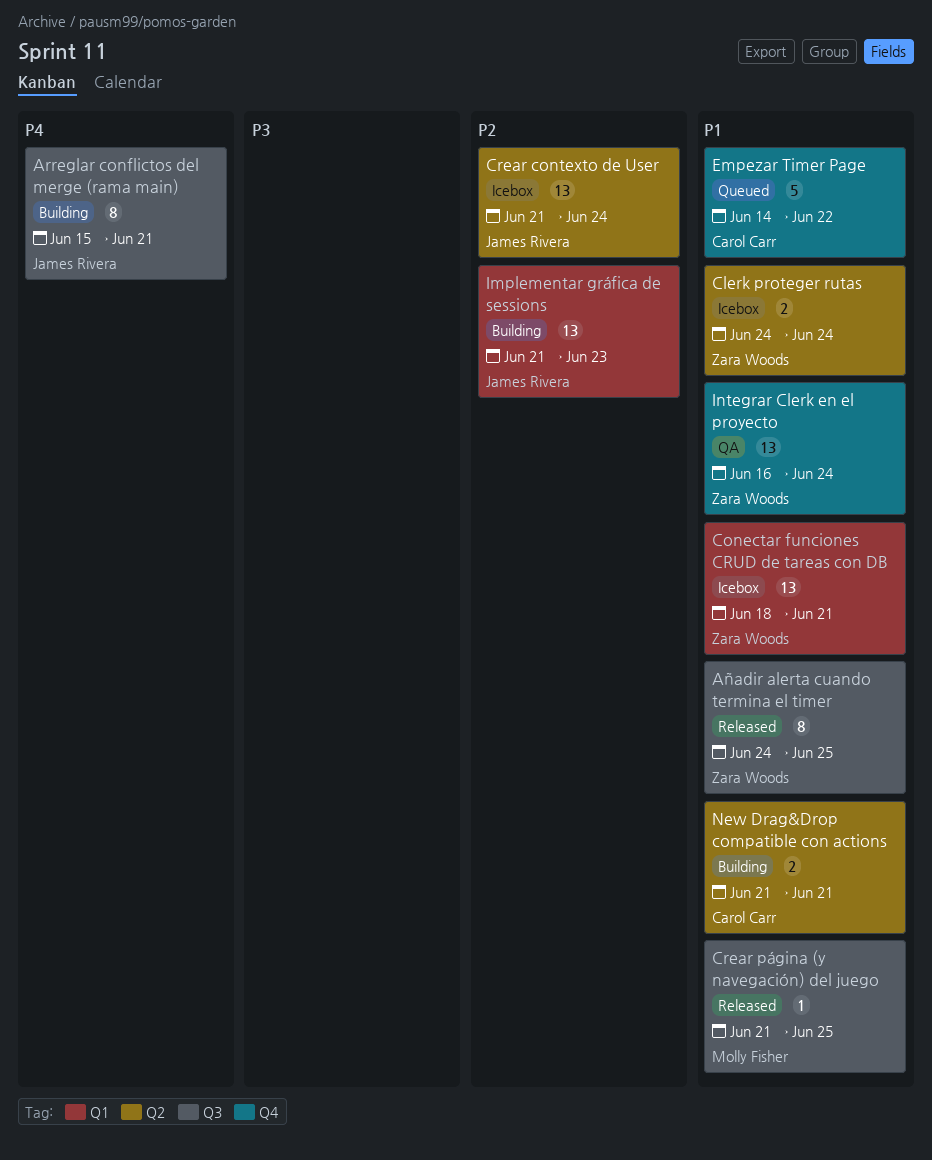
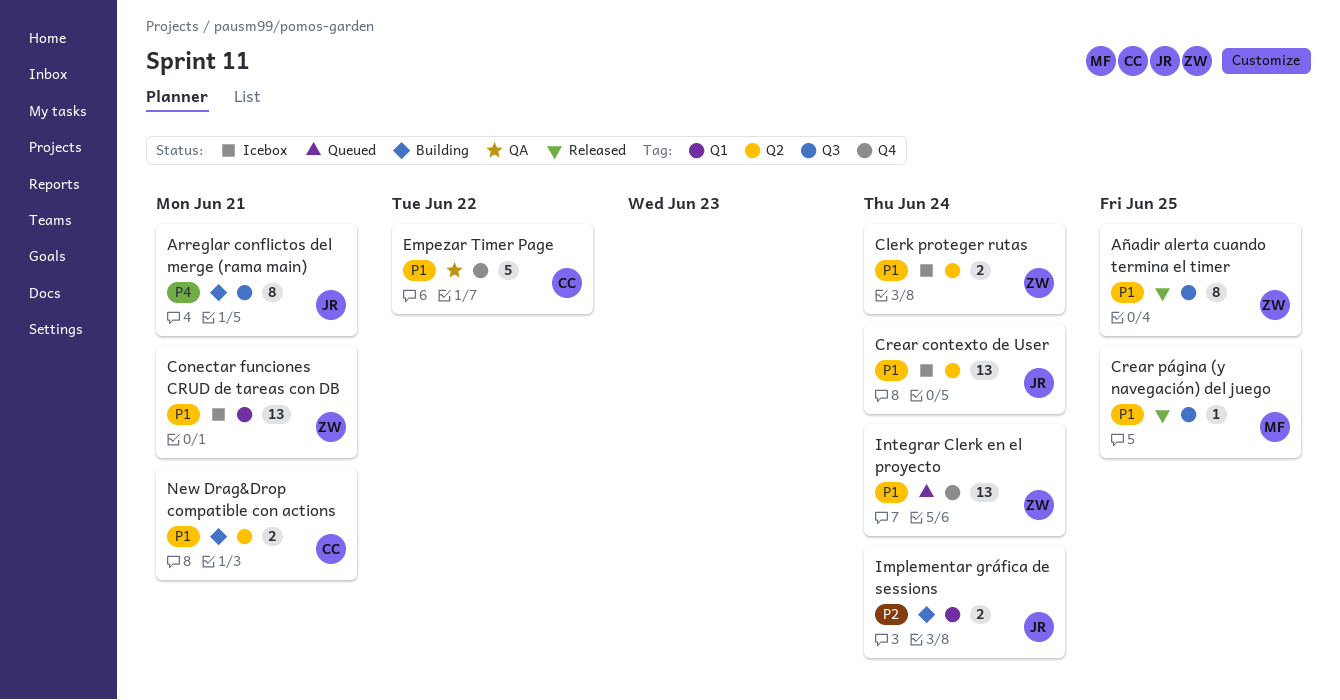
Crear contexto de User, priority: P2 -> P1
Empezar Timer Page, status: Queued -> QA
Implementar gráfica de sessions, estimate: 13 -> 2
Implementar gráfica de sessions, due: Jun 23 -> Jun 24
Integrar Clerk en el proyecto, status: QA -> Queued

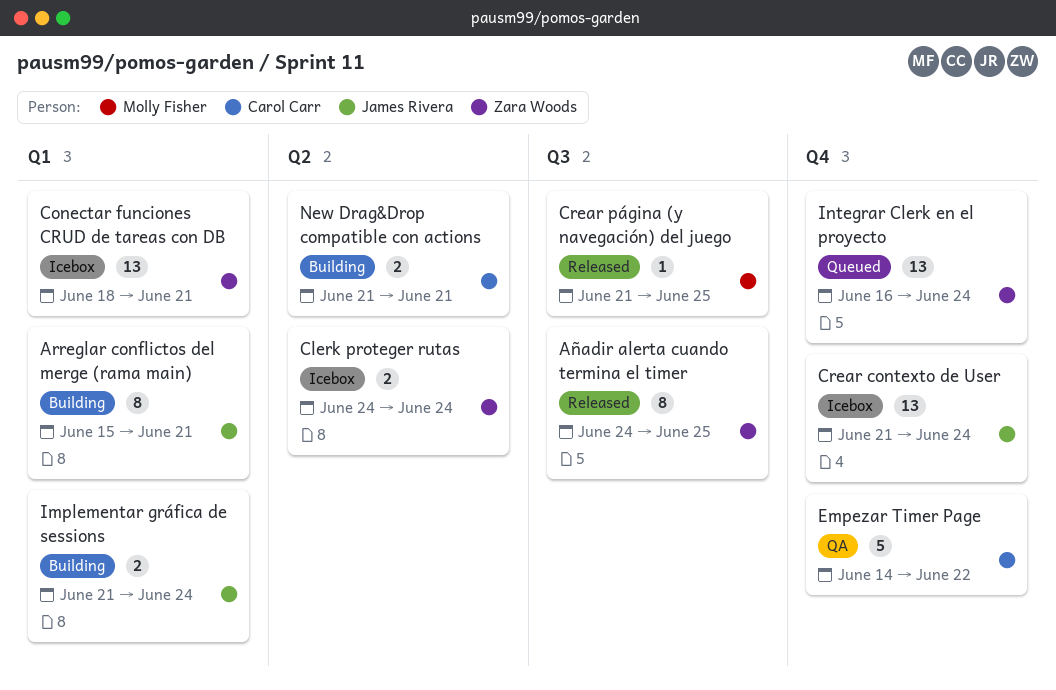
Arreglar conflictos del merge (rama main), label: Q3 -> Q1
Crear contexto de User, label: Q2 -> Q4

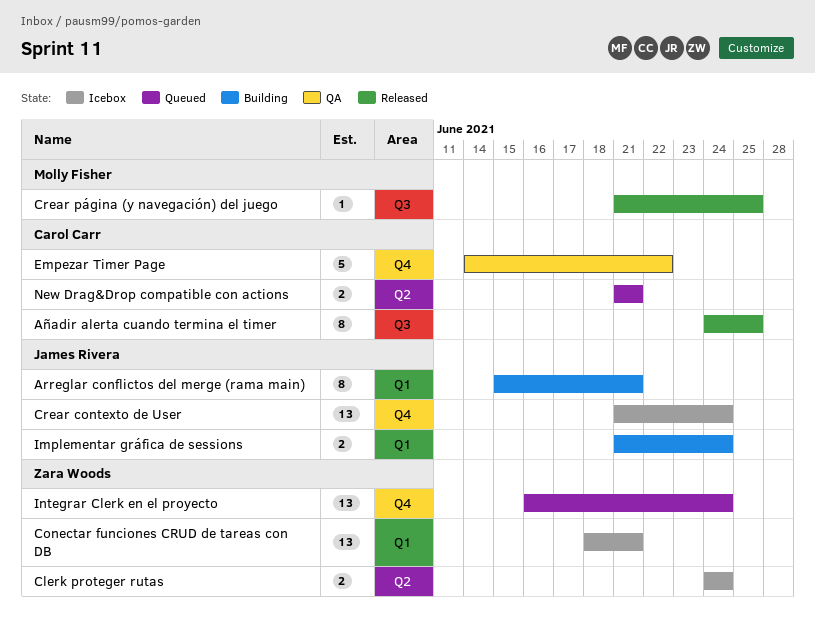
Añadir alerta cuando termina el timer, owner: Zara Woods -> Carol Carr
New Drag&Drop compatible con actions, status: Building -> Queued

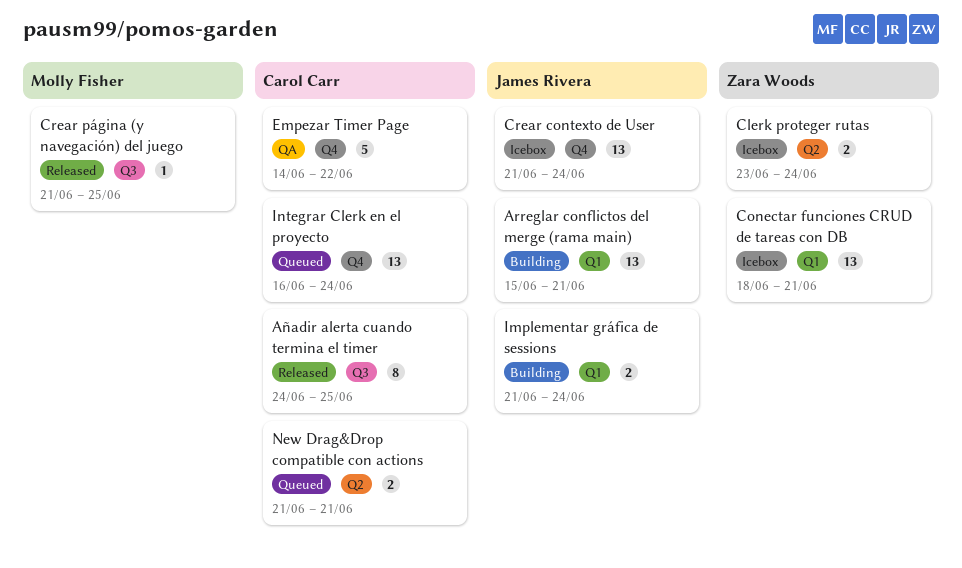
Arreglar conflictos del merge (rama main), estimate: 8 -> 13
Clerk proteger rutas, start: Jun 24 -> Jun 23
Integrar Clerk en el proyecto, owner: Zara Woods -> Carol Carr

